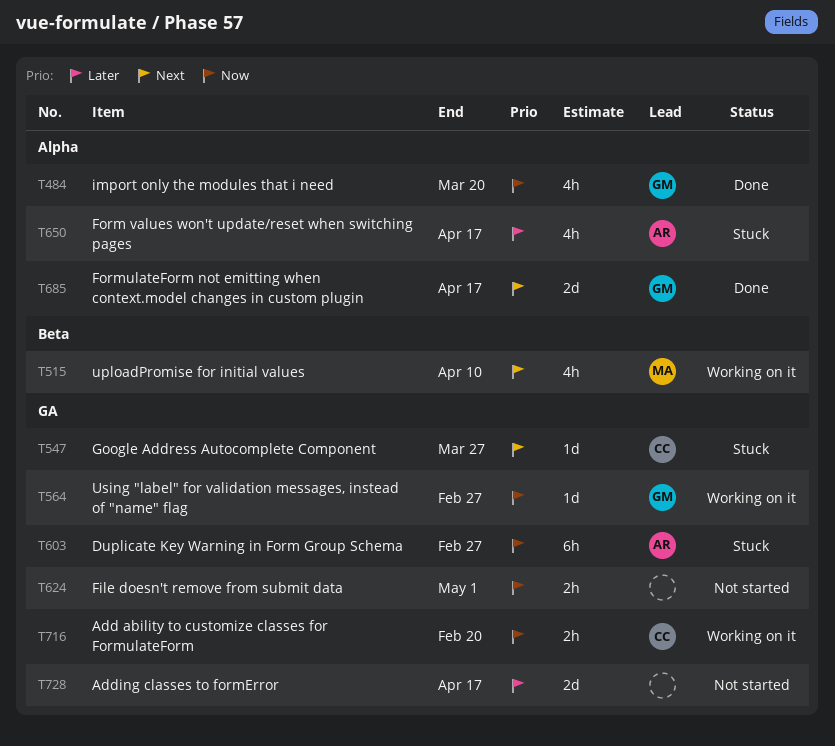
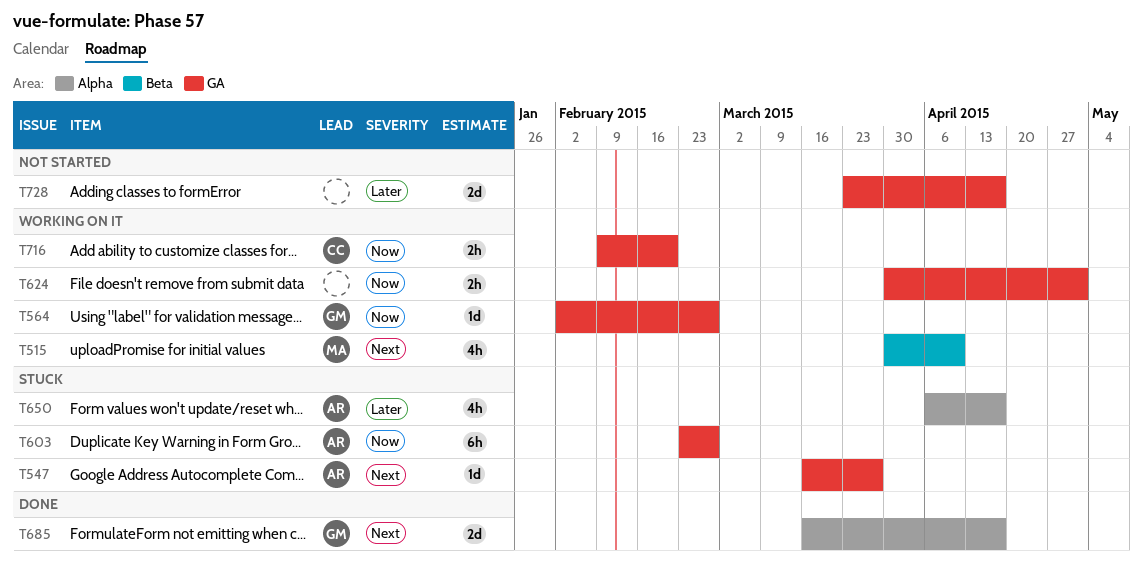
T484: present -> none
T547, owner: CC -> AR
T624, status: Not started -> Working on it

